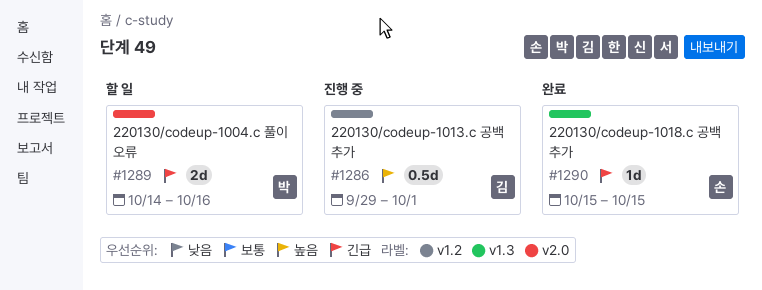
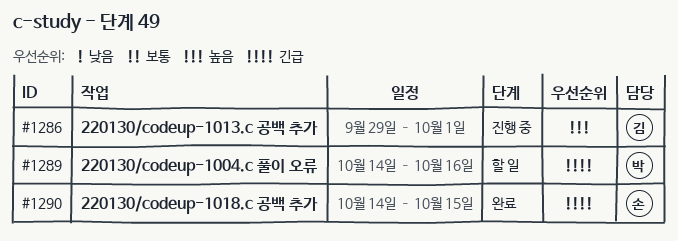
#1290, start: Oct 15 -> Oct 14

